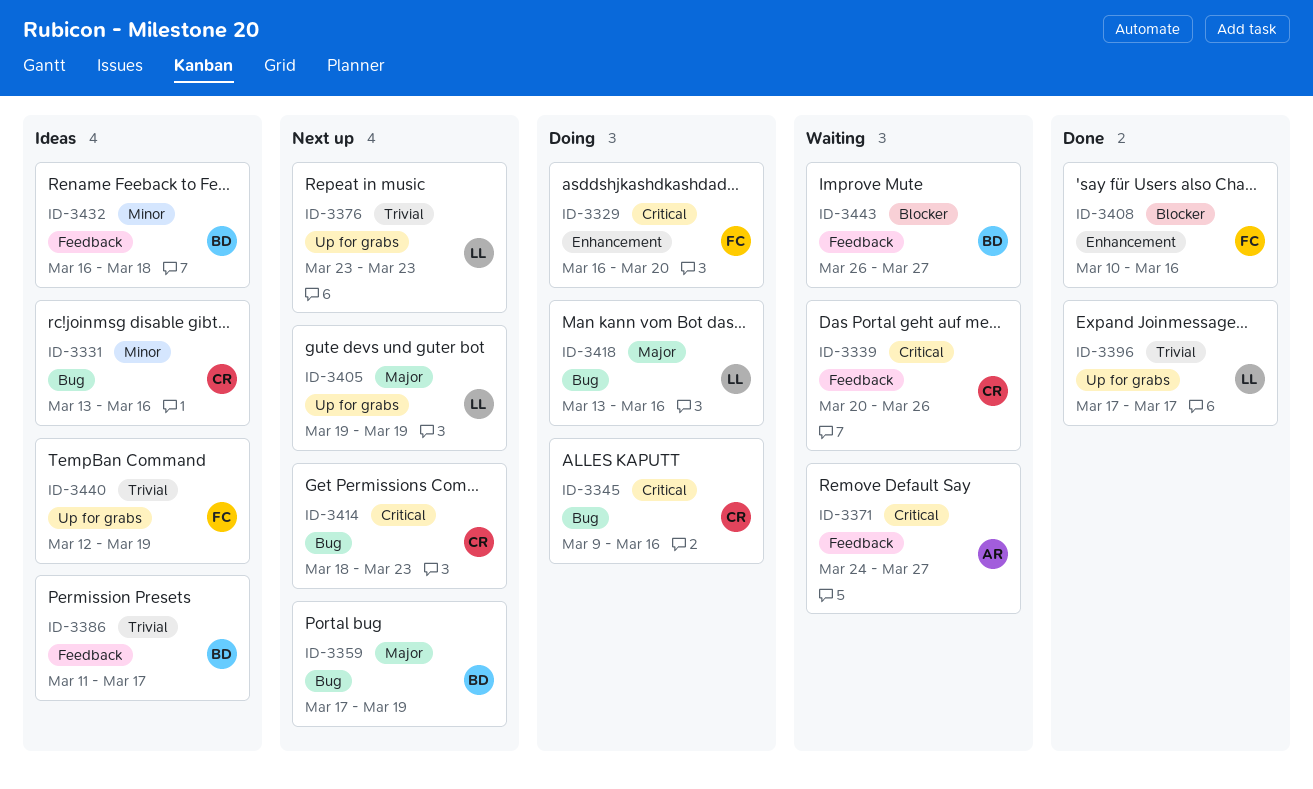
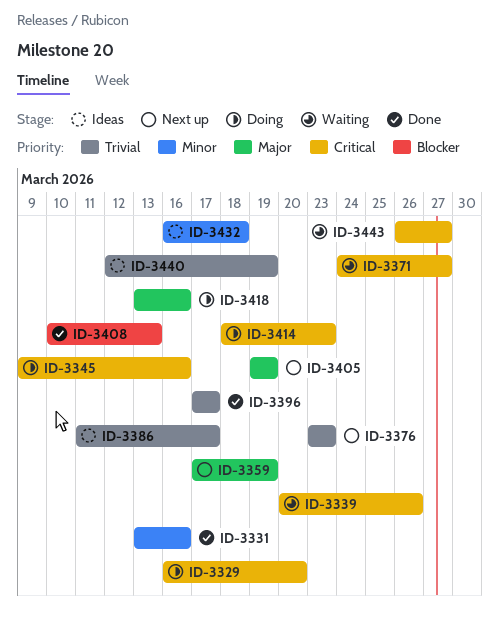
ID-3331, status: Ideas -> Done
ID-3408, due: Mar 16 -> Mar 13
ID-3414, status: Next up -> Doing
ID-3443, priority: Blocker -> Critical

